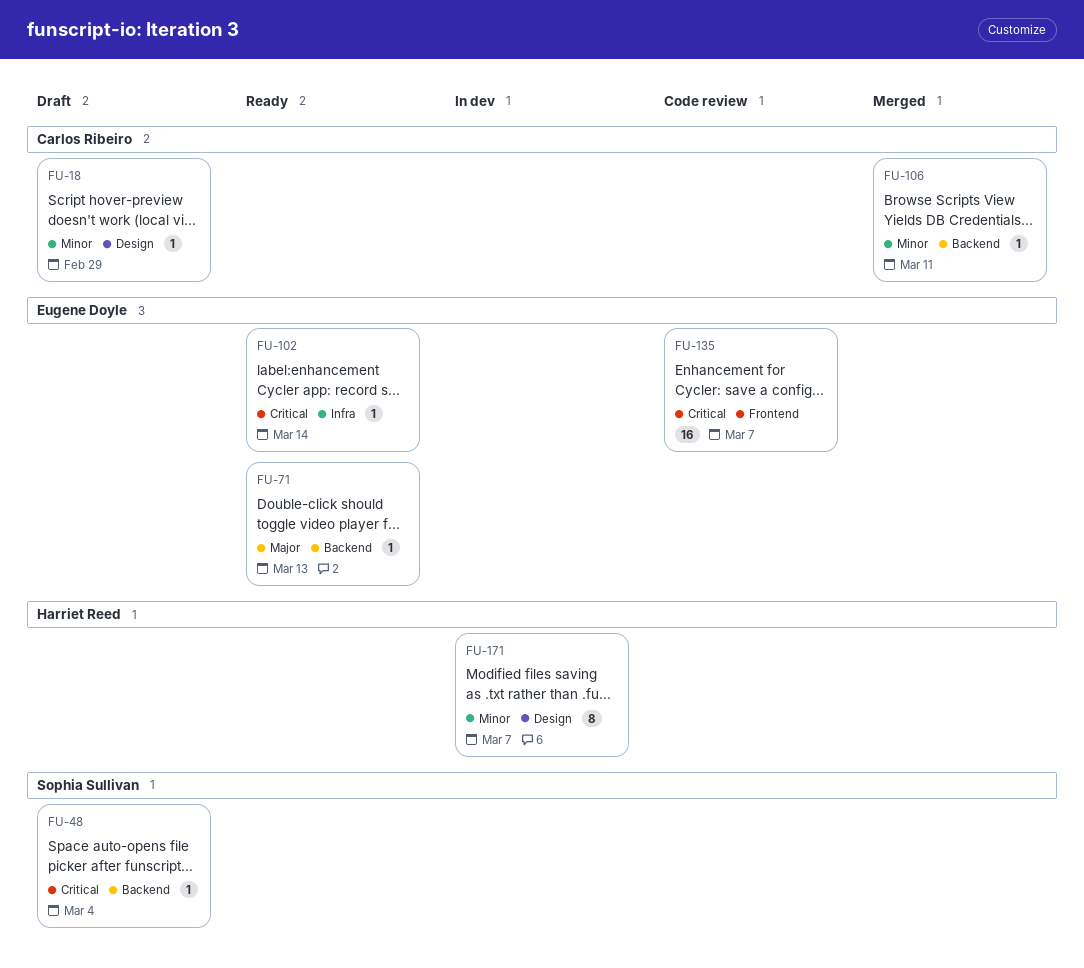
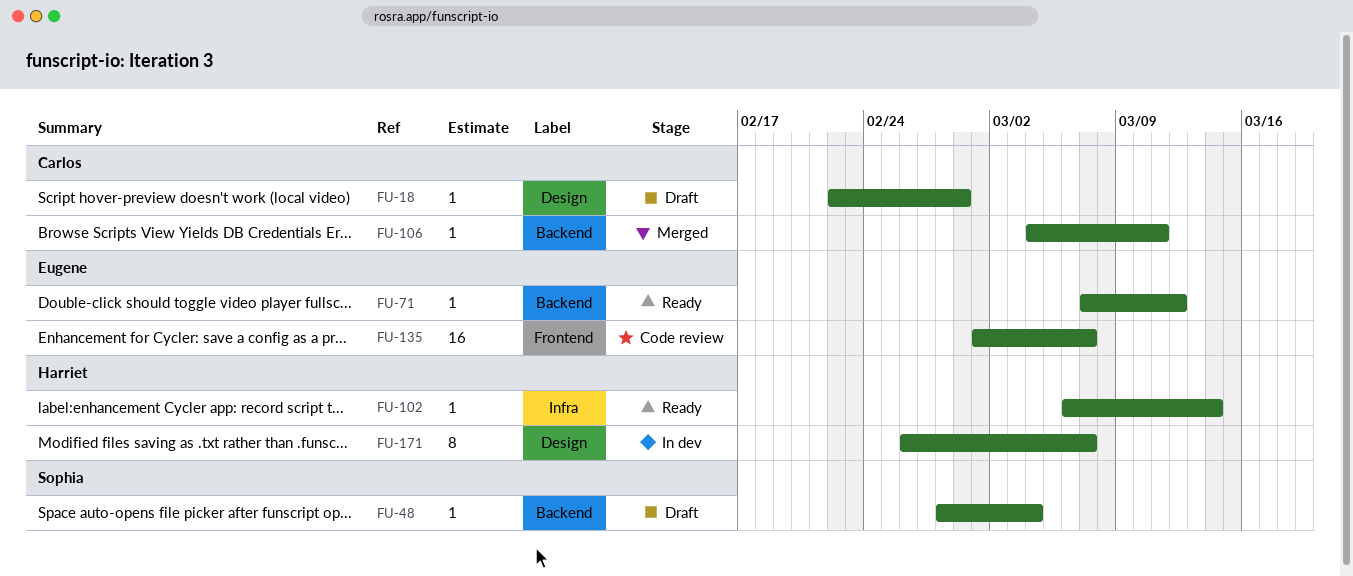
FU-71, due: Mar 13 -> Mar 12
FU-102, owner: Eugene Doyle -> Harriet Reed

